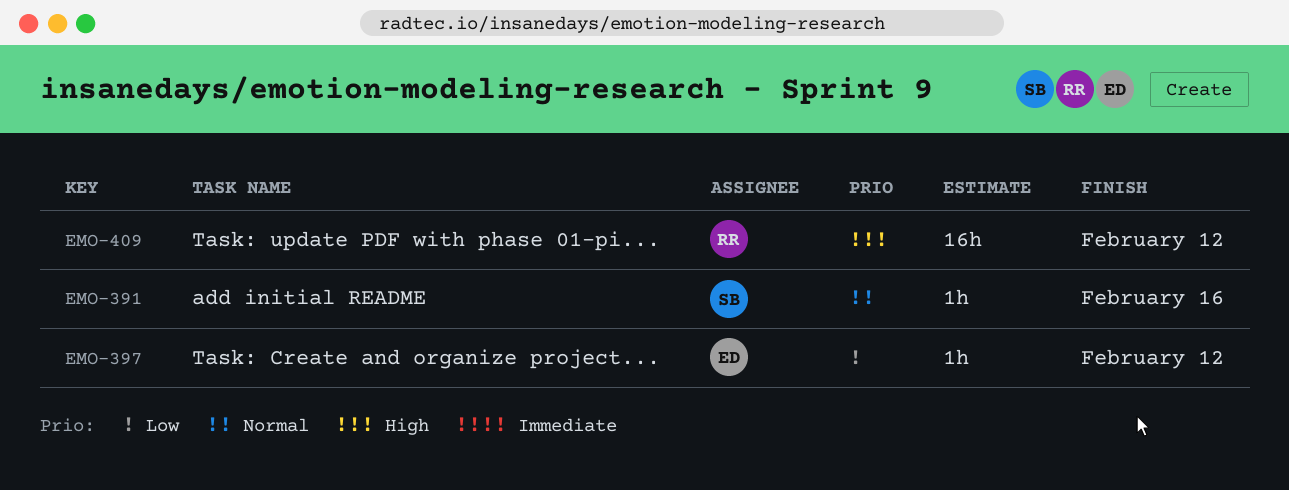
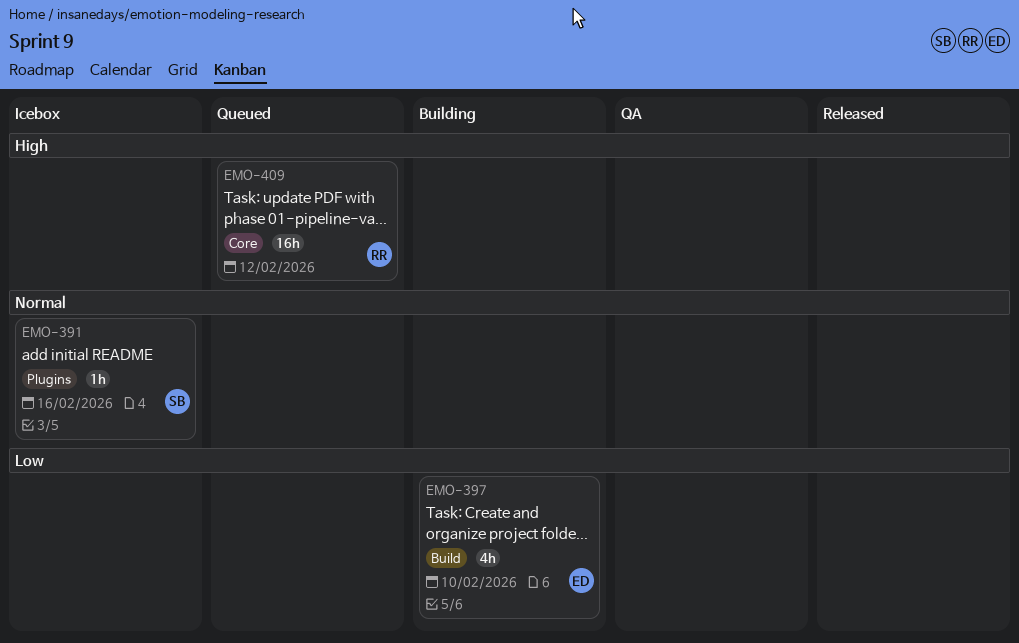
EMO-397, estimate: 1h -> 4h
EMO-397, due: Feb 12 -> Feb 10

